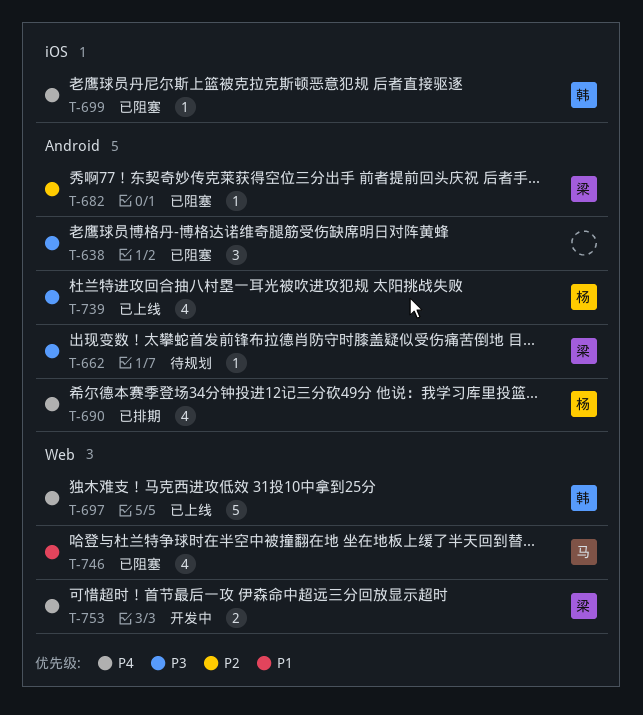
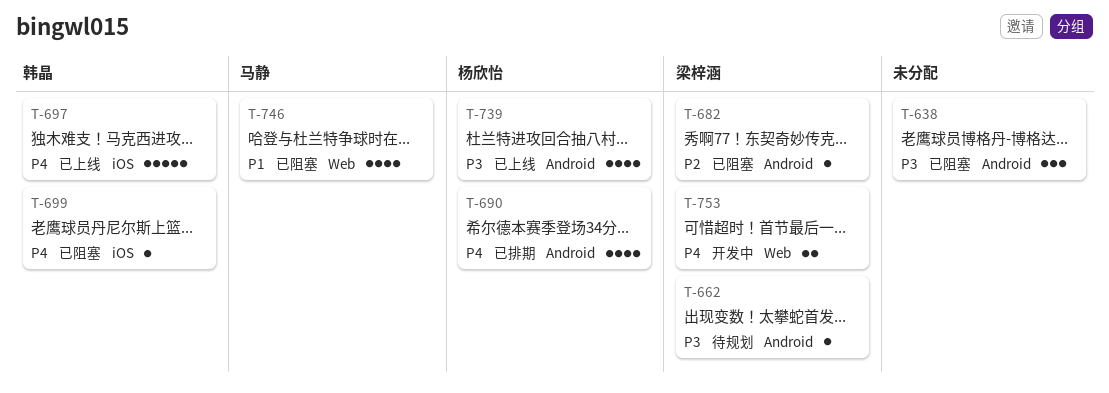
T-697, label: Web -> iOS

